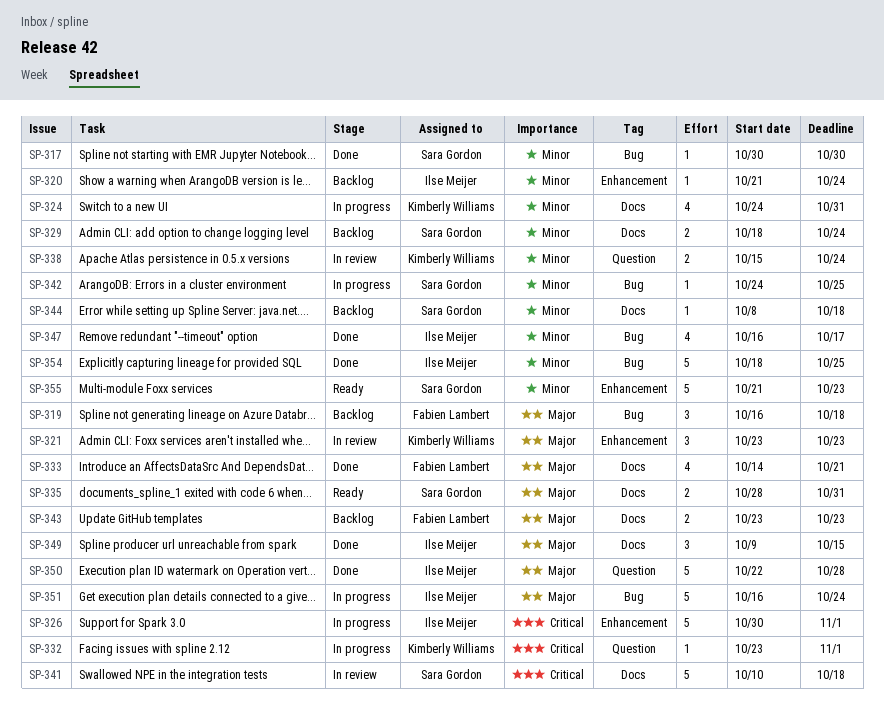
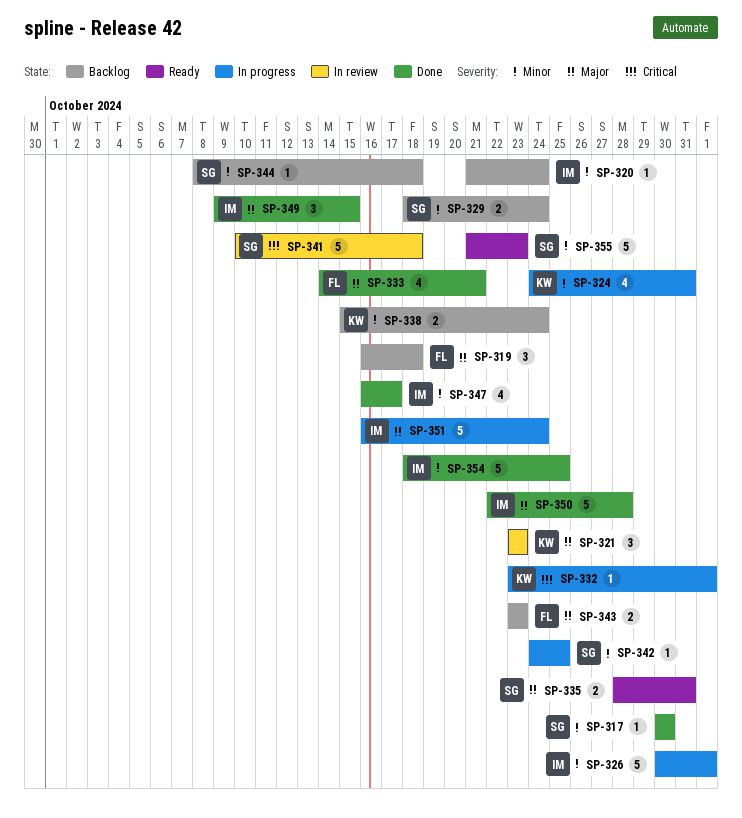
SP-326, priority: Critical -> Minor
SP-338, status: In review -> Backlog

